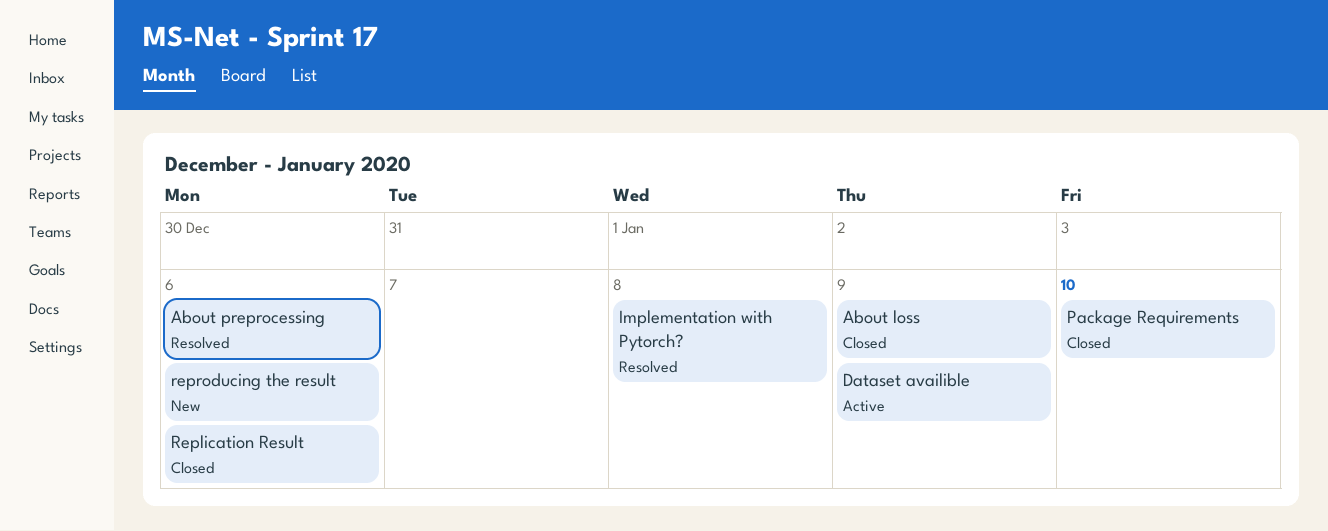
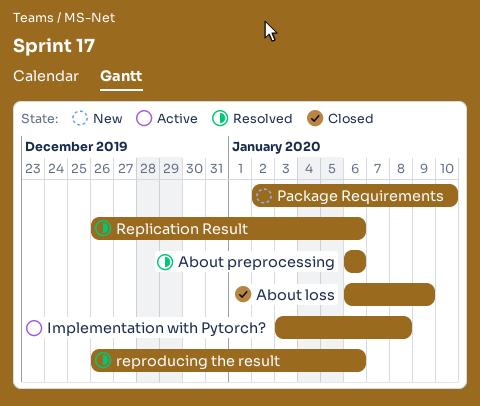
Dataset availible: present -> none
Implementation with Pytorch?, status: Resolved -> Active
Package Requirements, status: Closed -> New
Replication Result, status: Closed -> Resolved
reproducing the result, status: New -> Resolved

